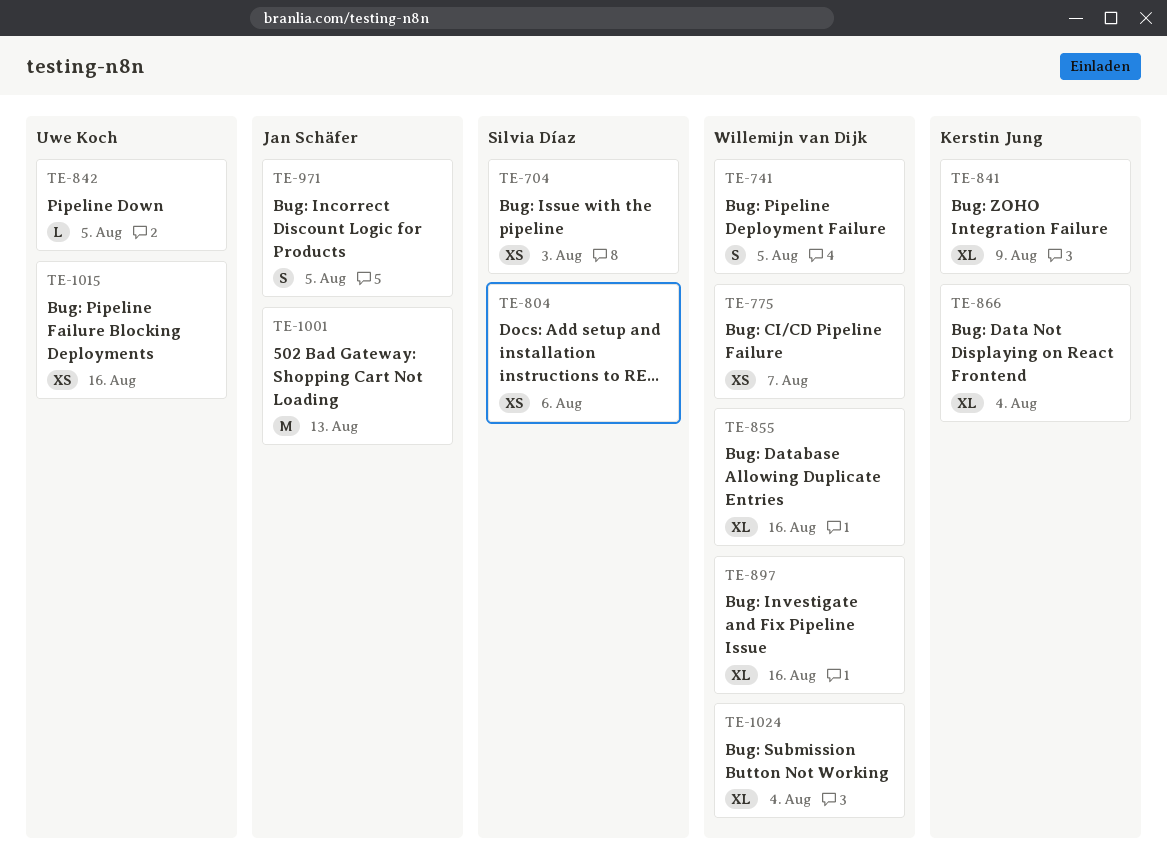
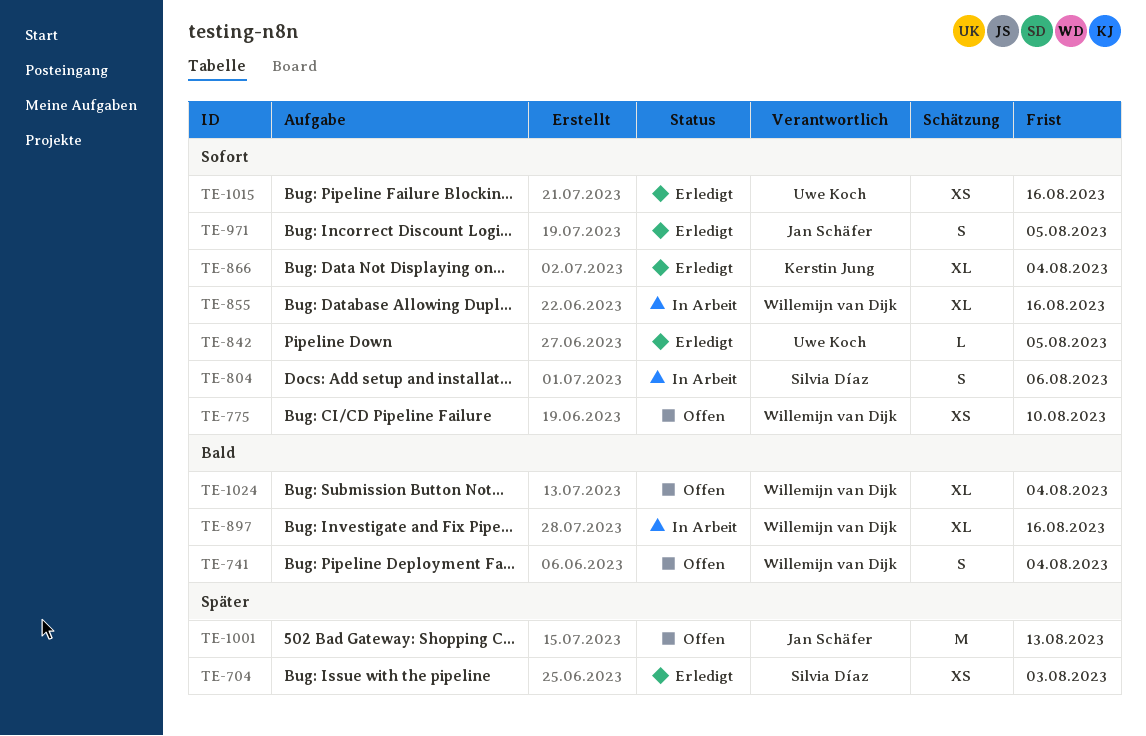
TE-741, due: Aug 5 -> Aug 4
TE-775, due: Aug 7 -> Aug 10
TE-804, estimate: XS -> S
TE-841: present -> none

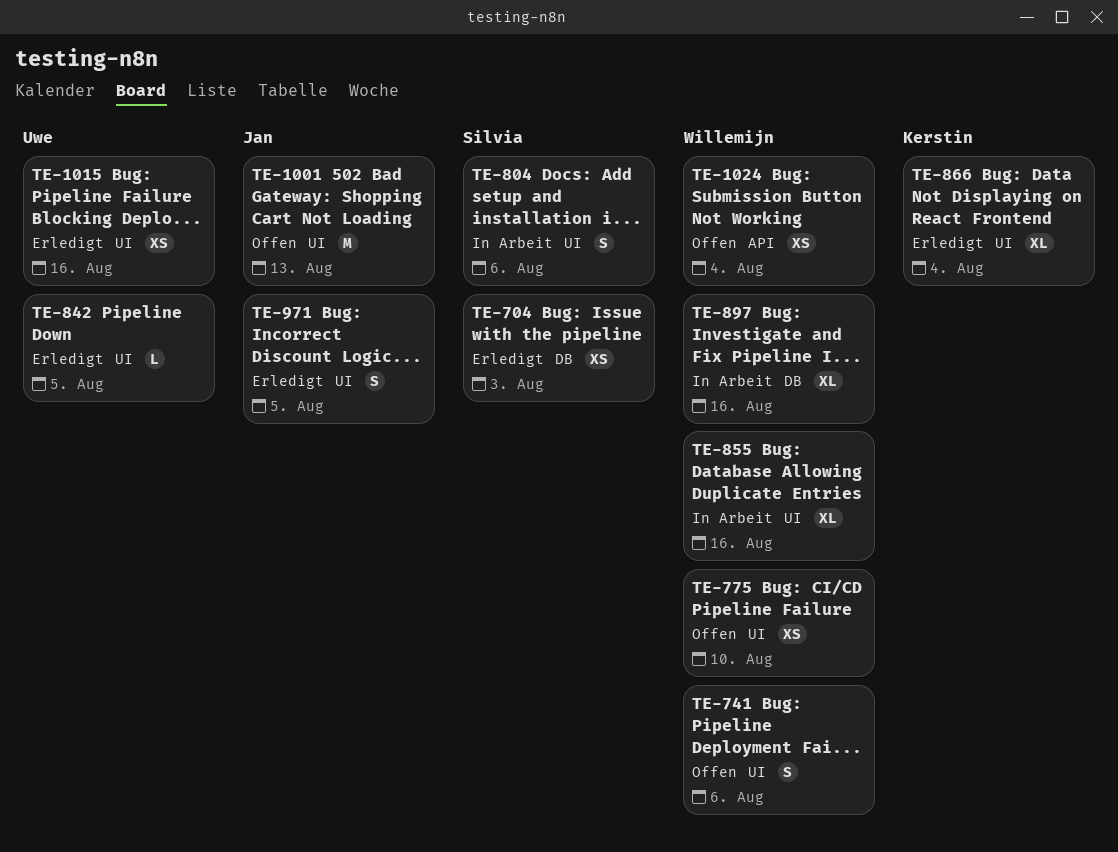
TE-741, due: Aug 4 -> Aug 6
TE-1024, estimate: XL -> XS

